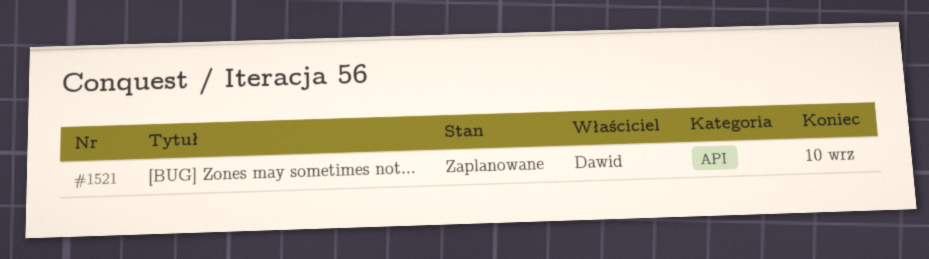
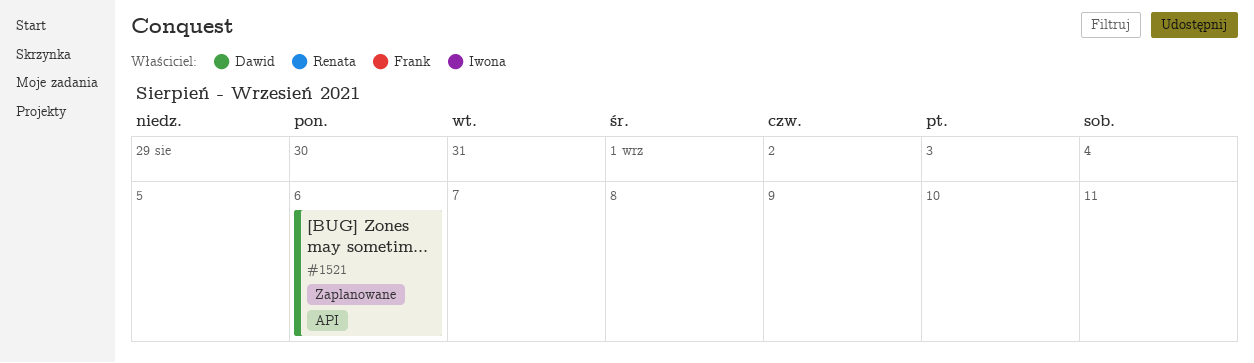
#1521, due: Sep 10 -> Sep 6

